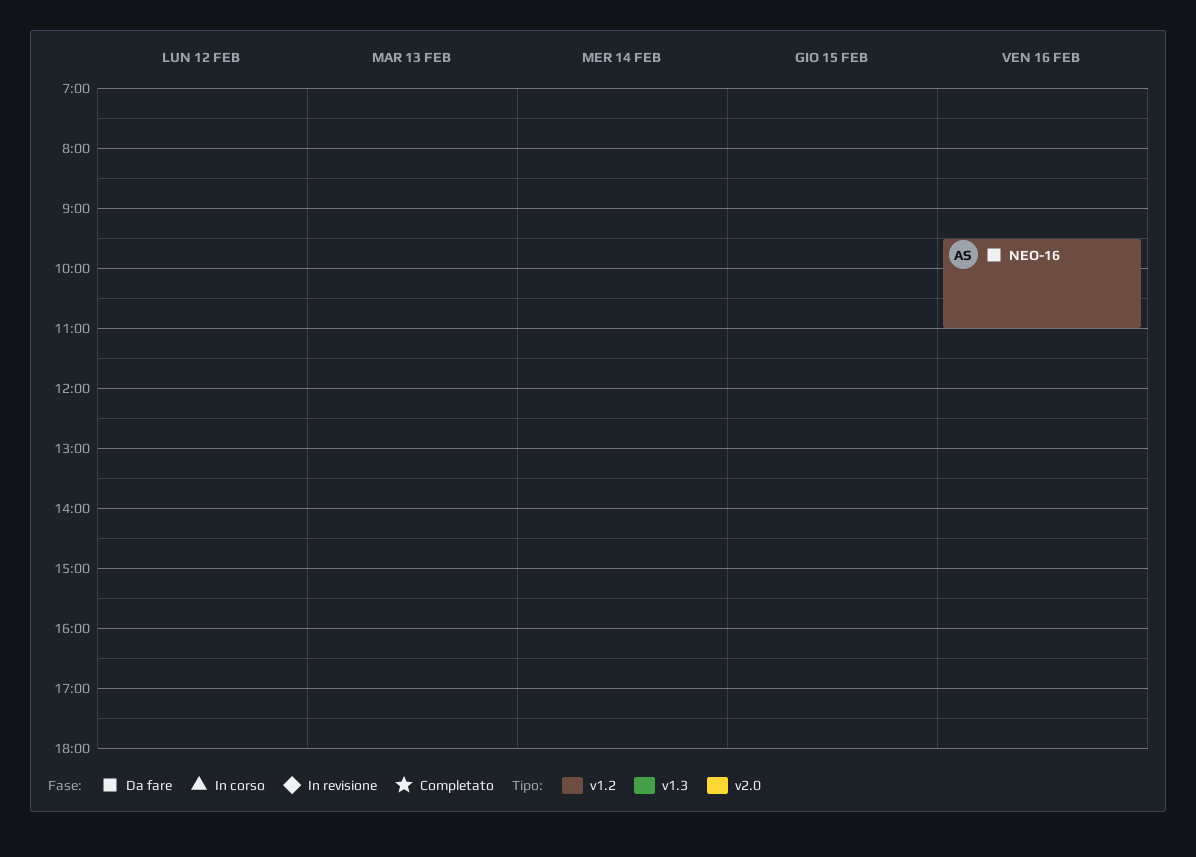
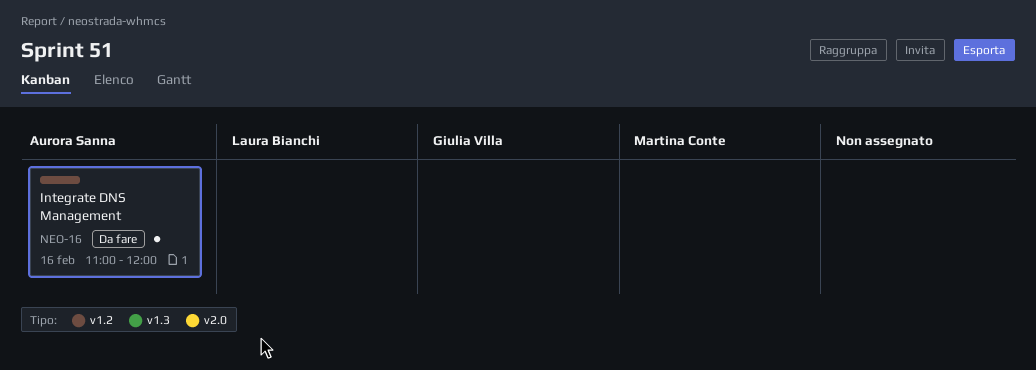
NEO-16, begins: 09:30 -> 11:00
NEO-16, ends: 11:00 -> 12:00

